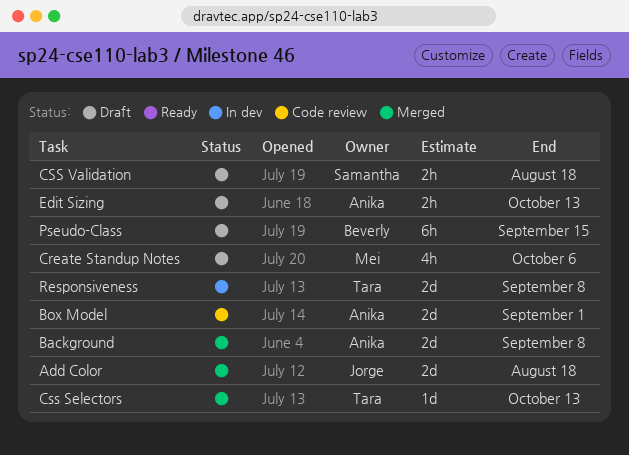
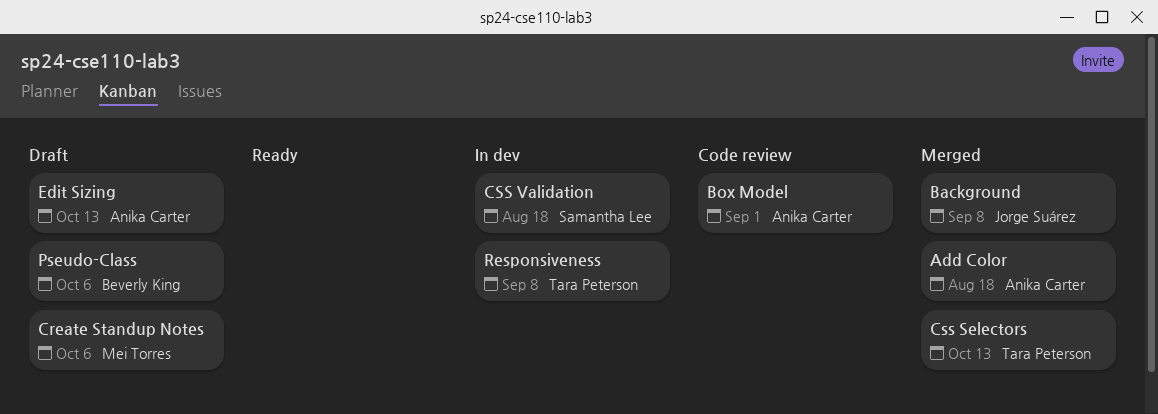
Add Color, owner: Jorge Suárez -> Anika Carter
Background, owner: Anika Carter -> Jorge Suárez
CSS Validation, status: Draft -> In dev
Pseudo-Class, due: Sep 15 -> Oct 6

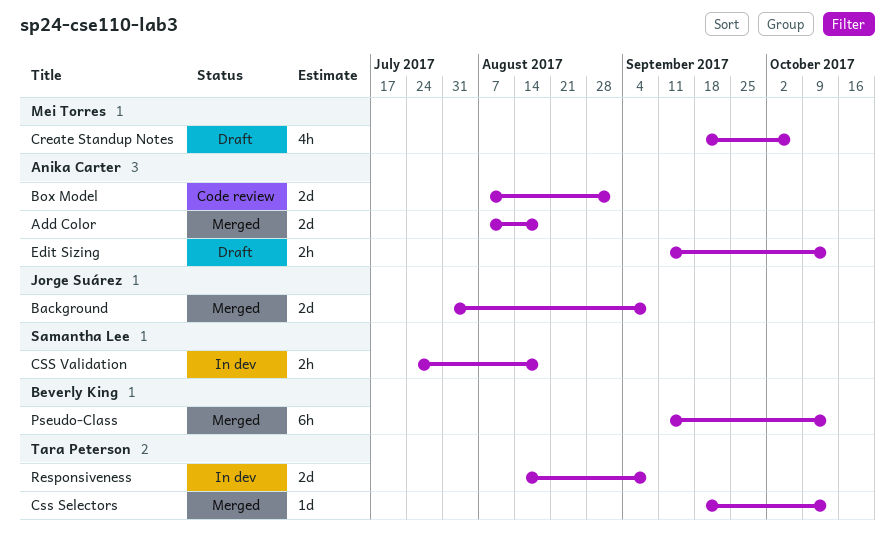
Pseudo-Class, status: Draft -> Merged
Pseudo-Class, due: Oct 6 -> Oct 13

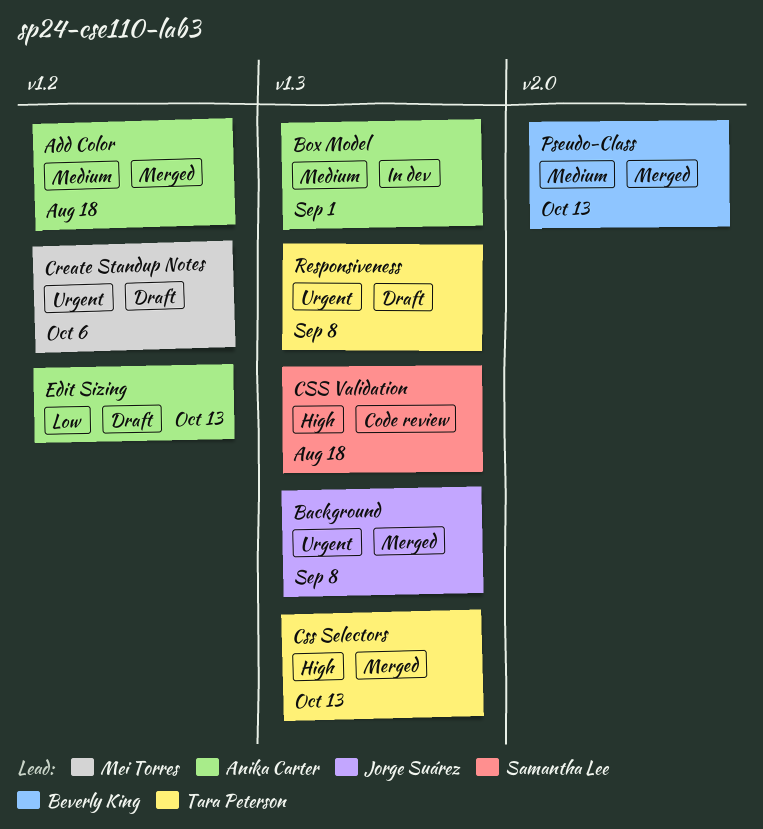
Box Model, status: Code review -> In dev
CSS Validation, status: In dev -> Code review
Responsiveness, status: In dev -> Draft

